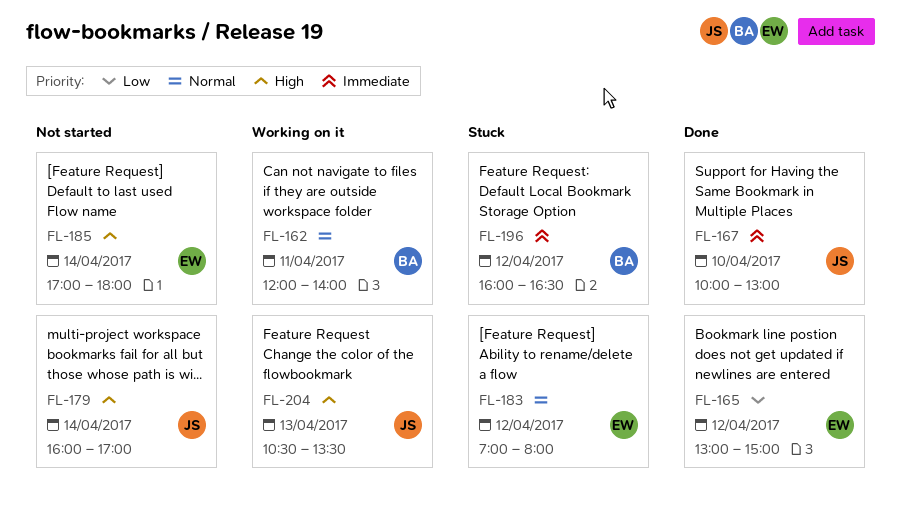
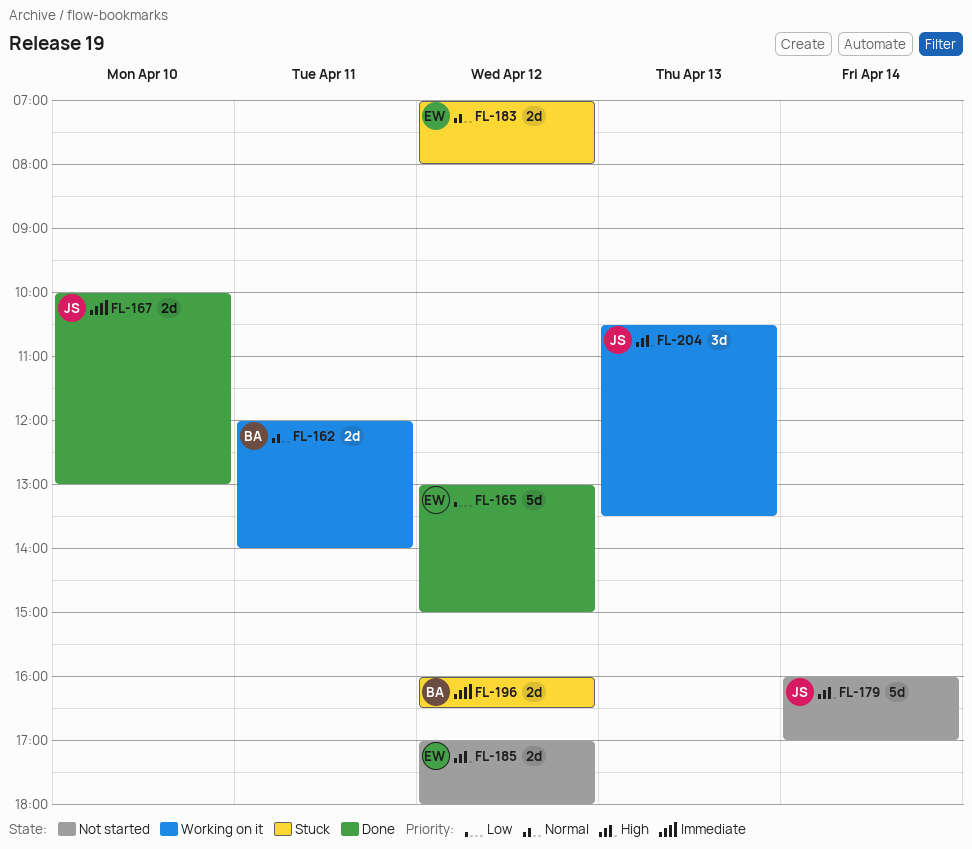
FL-185, day: Apr 14 -> Apr 12

